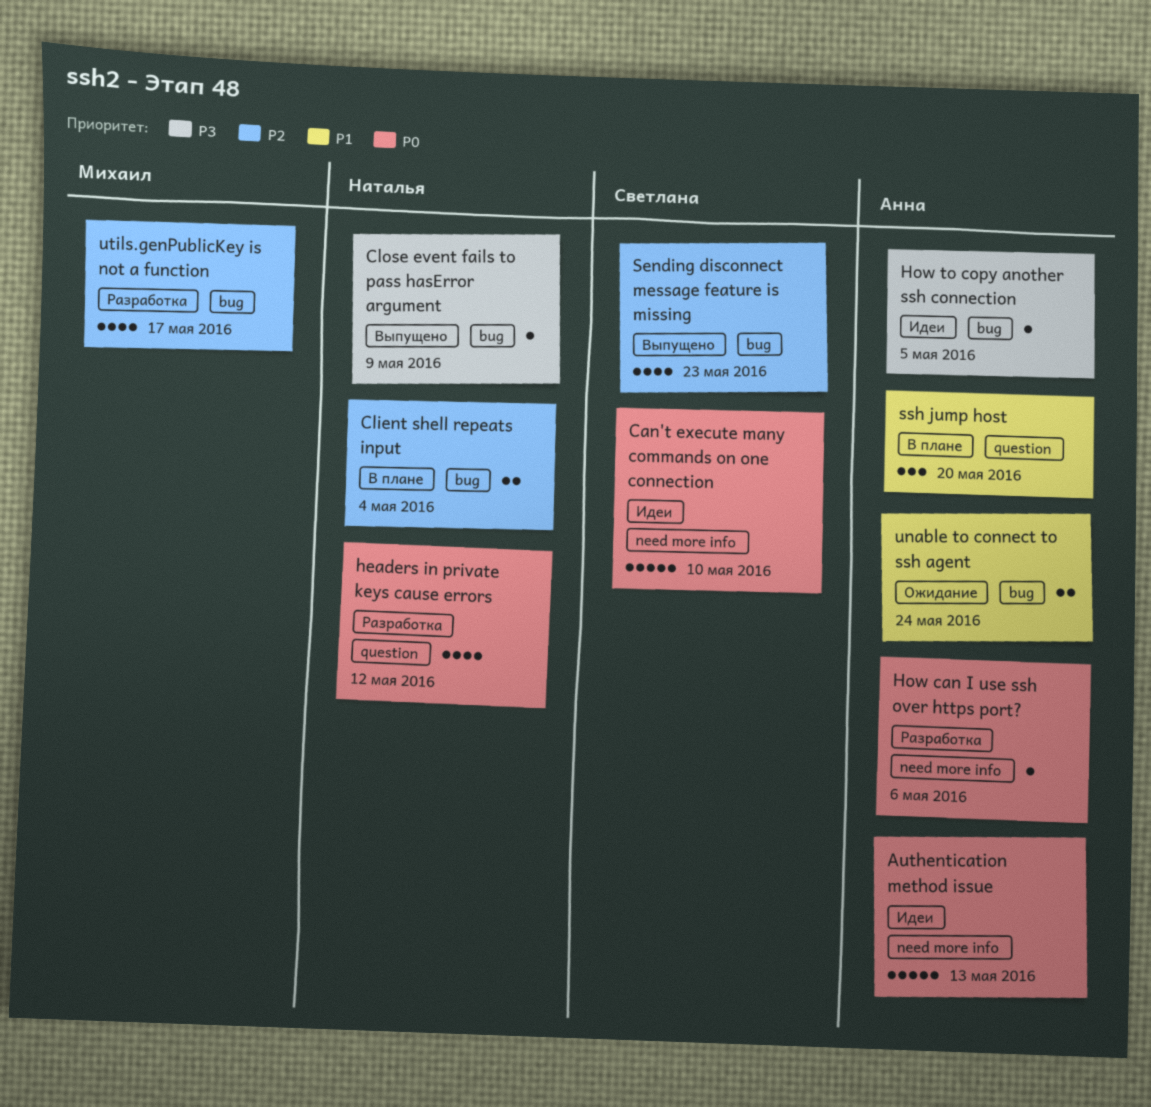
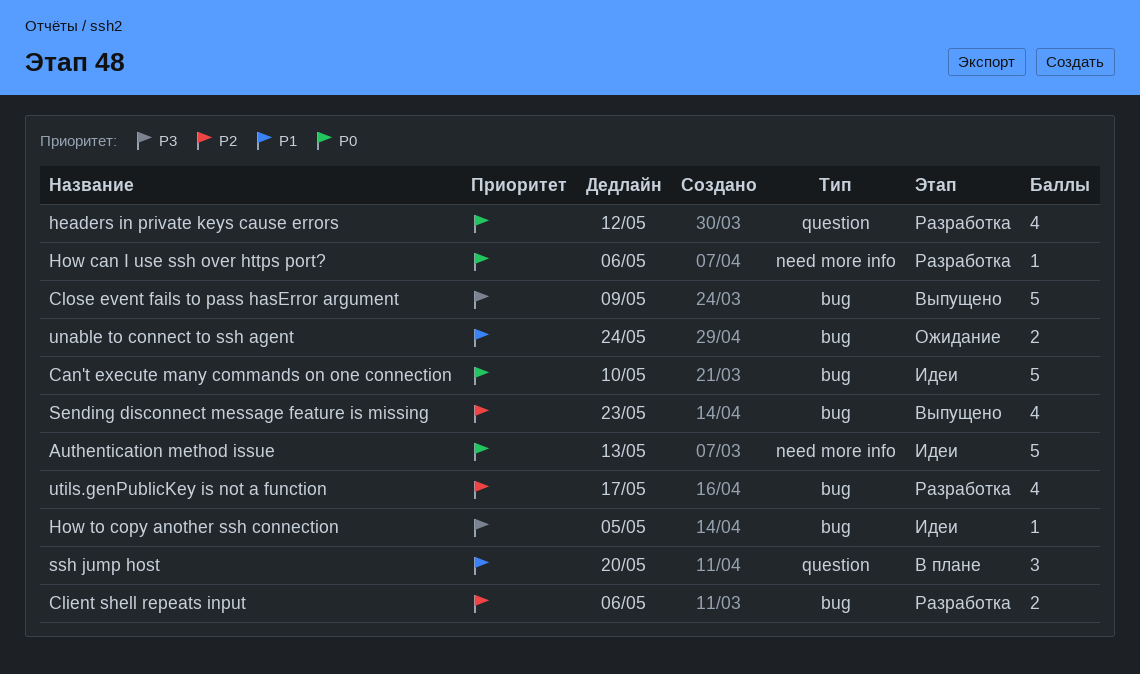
Can't execute many commands on one connection, label: need more info -> bug
Client shell repeats input, status: В плане -> Разработка
Client shell repeats input, due: May 4 -> May 6
Close event fails to pass hasError argument, estimate: 1 -> 5

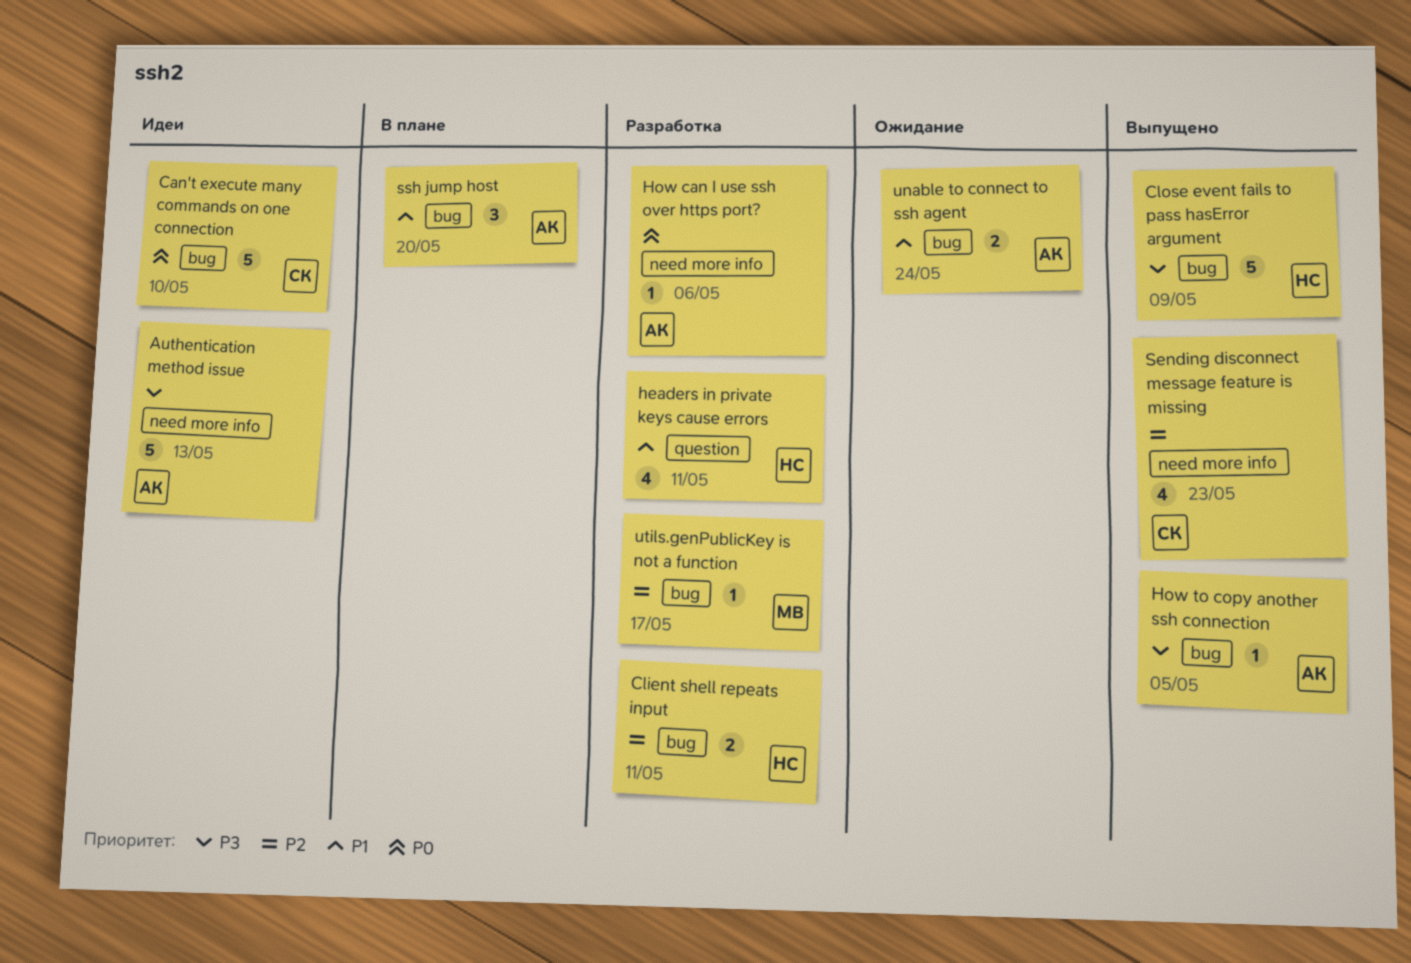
Authentication method issue, priority: P0 -> P3
Client shell repeats input, due: May 6 -> May 11
headers in private keys cause errors, priority: P0 -> P1
headers in private keys cause errors, due: May 12 -> May 11
How to copy another ssh connection, status: Идеи -> Выпущено
Sending disconnect message feature is missing, label: bug -> need more info
ssh jump host, label: question -> bug
utils.genPublicKey is not a function, estimate: 4 -> 1

